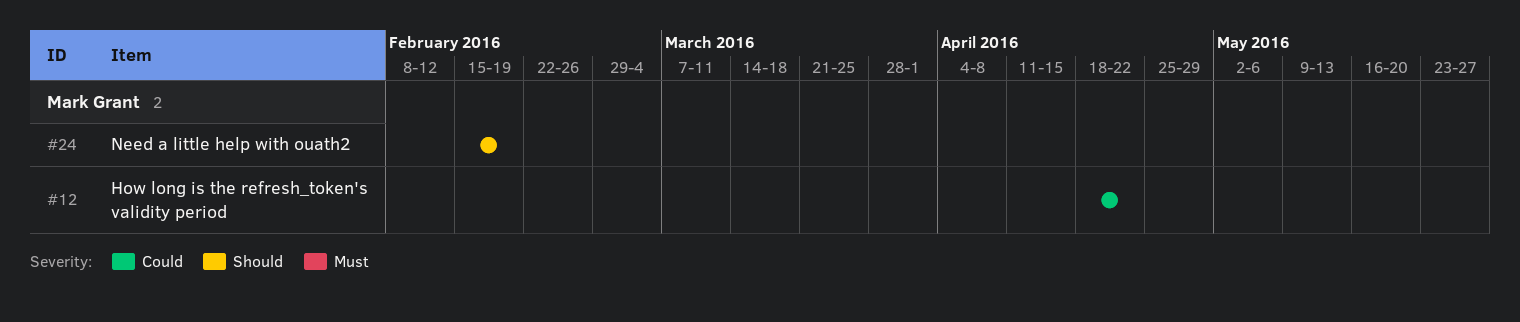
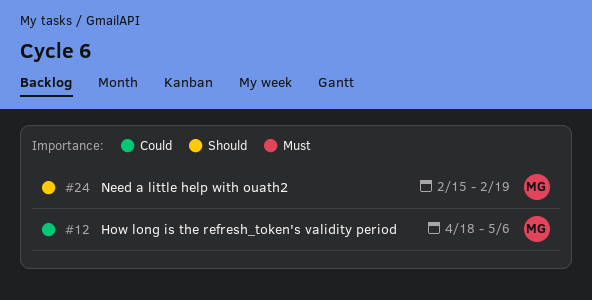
#12, due: Apr 22 -> May 6

